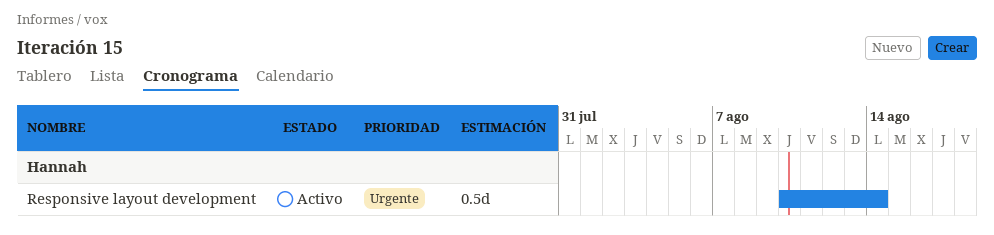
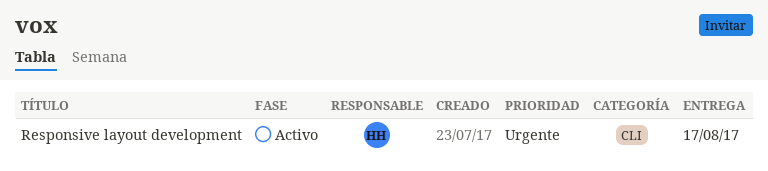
Responsive layout development, due: Aug 14 -> Aug 17

